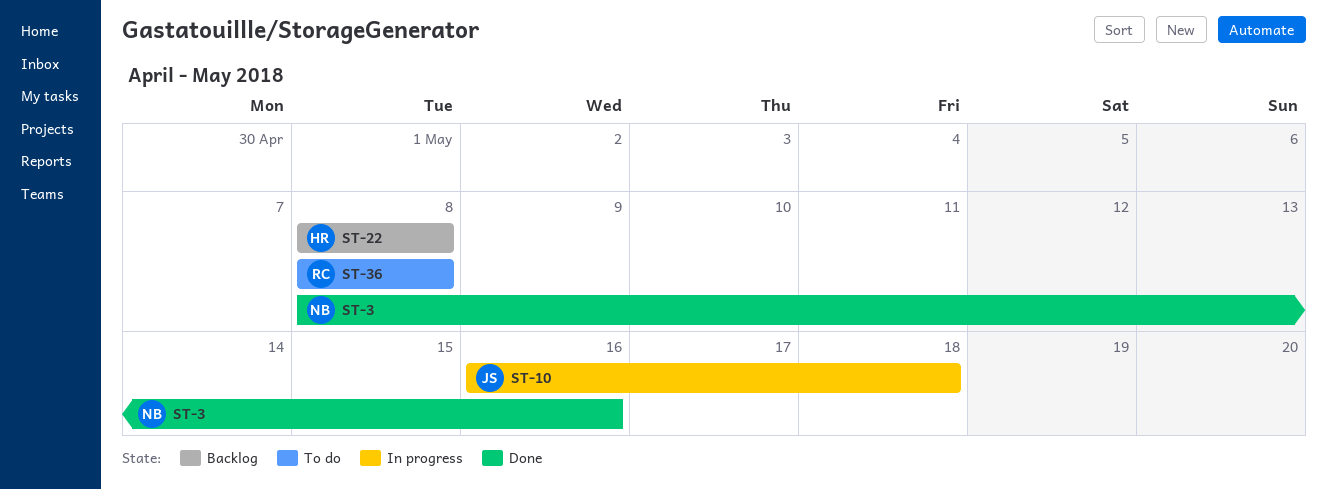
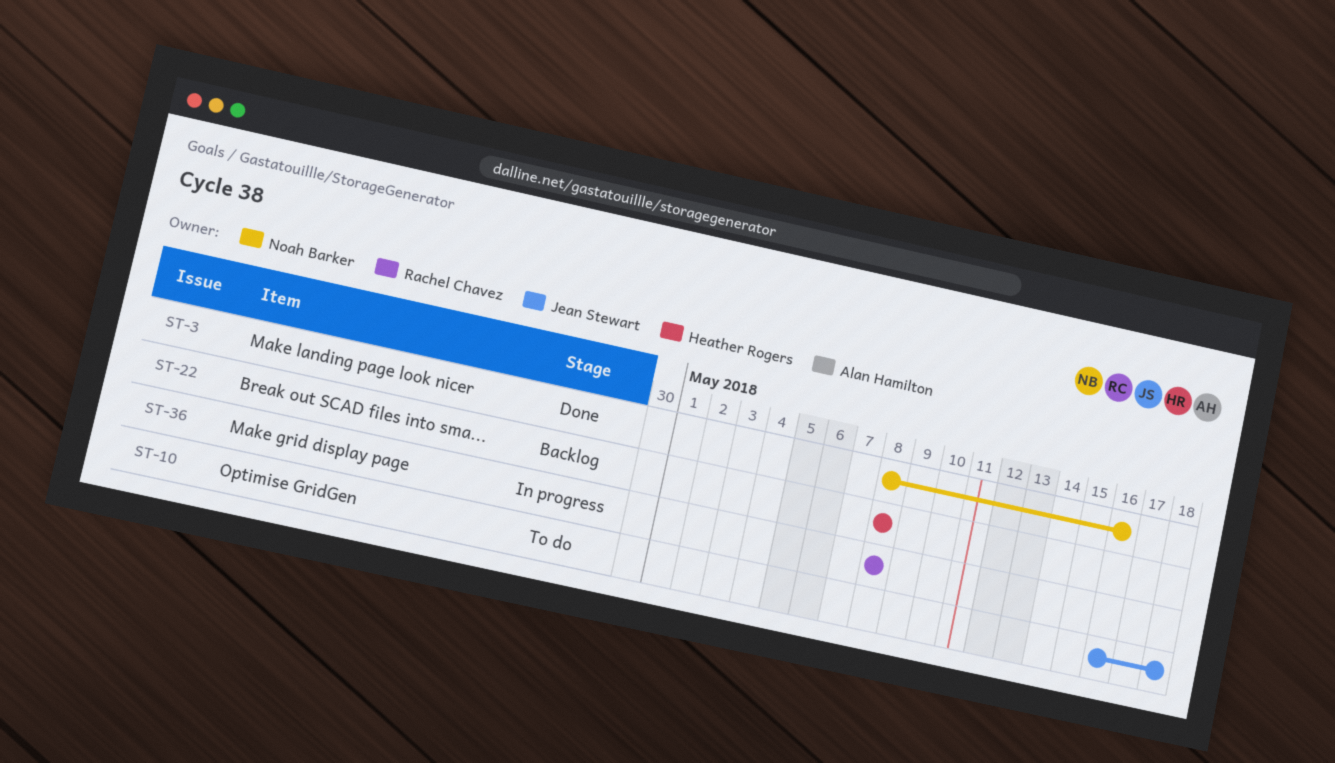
ST-10, status: In progress -> To do
ST-36, status: To do -> In progress

